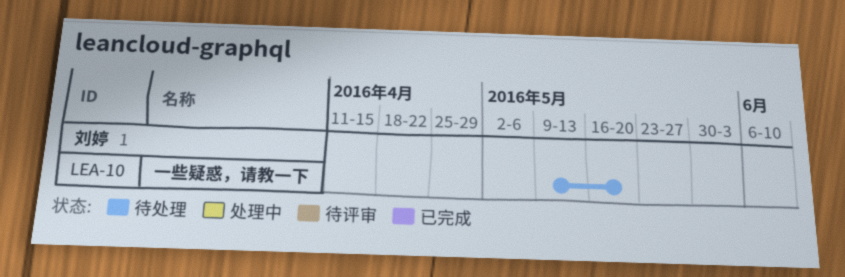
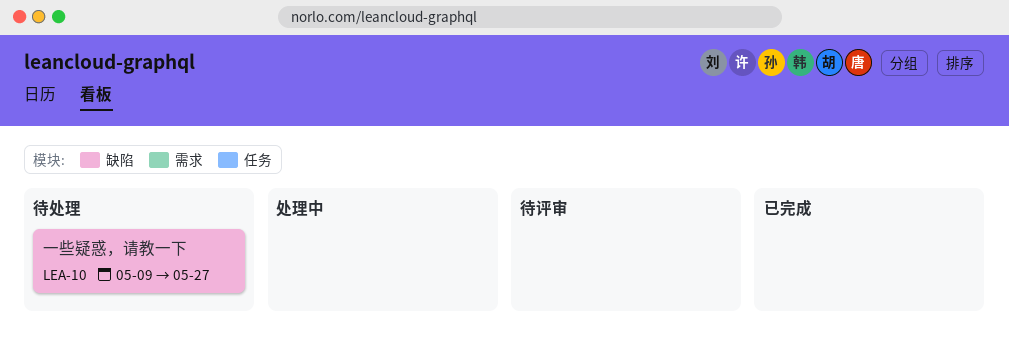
LEA-10, due: May 20 -> May 27

